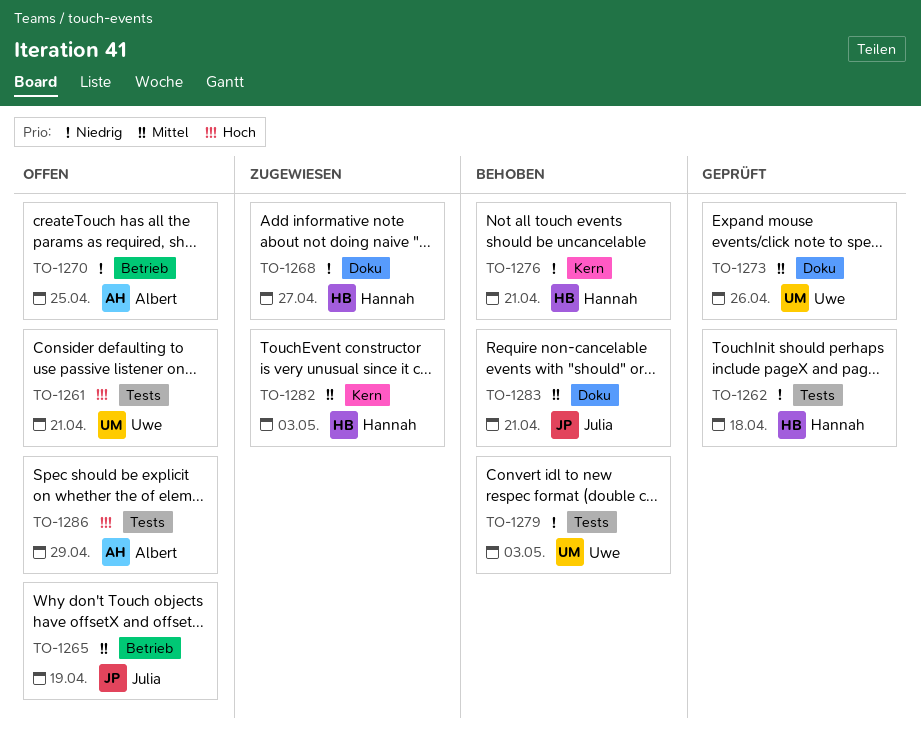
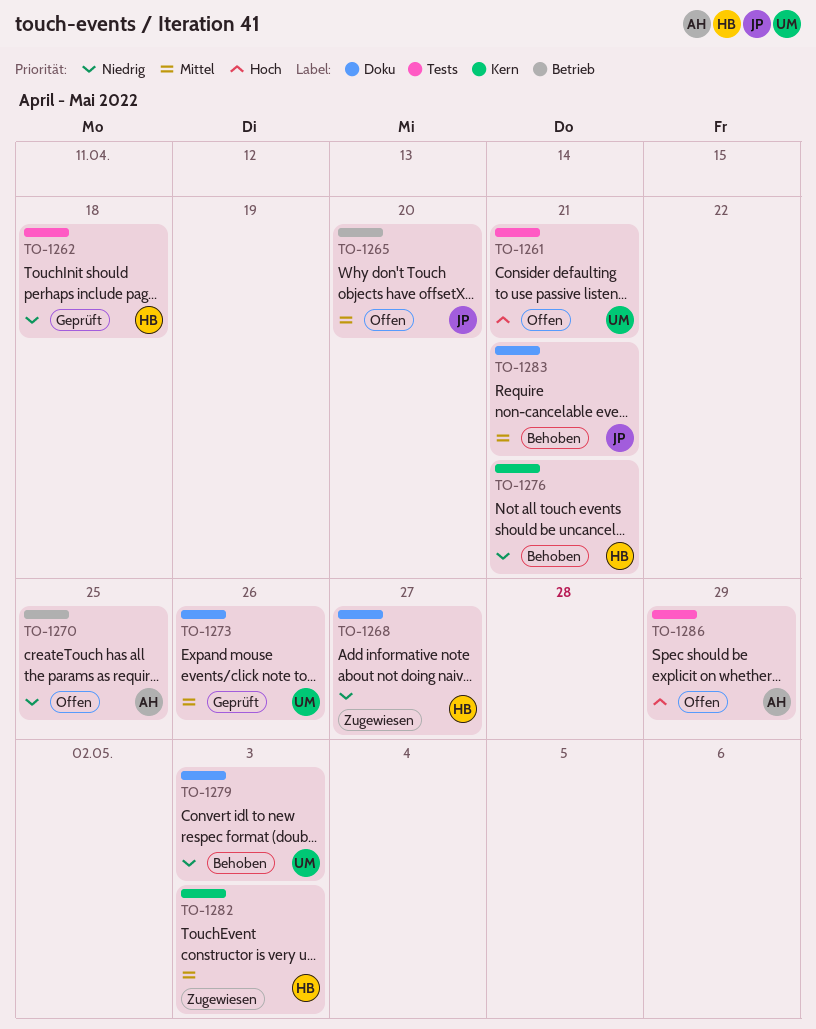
TO-1265, due: Apr 19 -> Apr 20
TO-1279, label: Tests -> Doku

